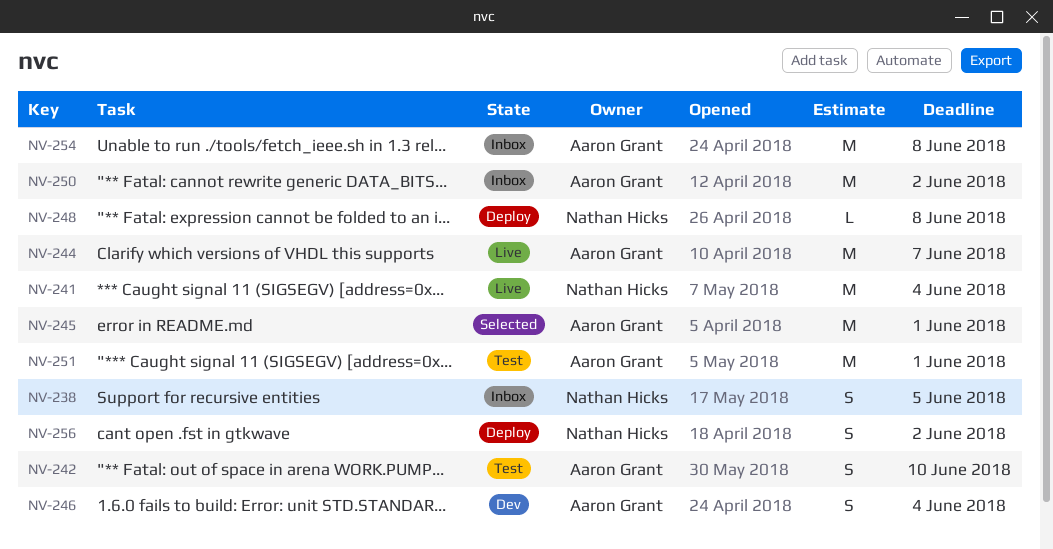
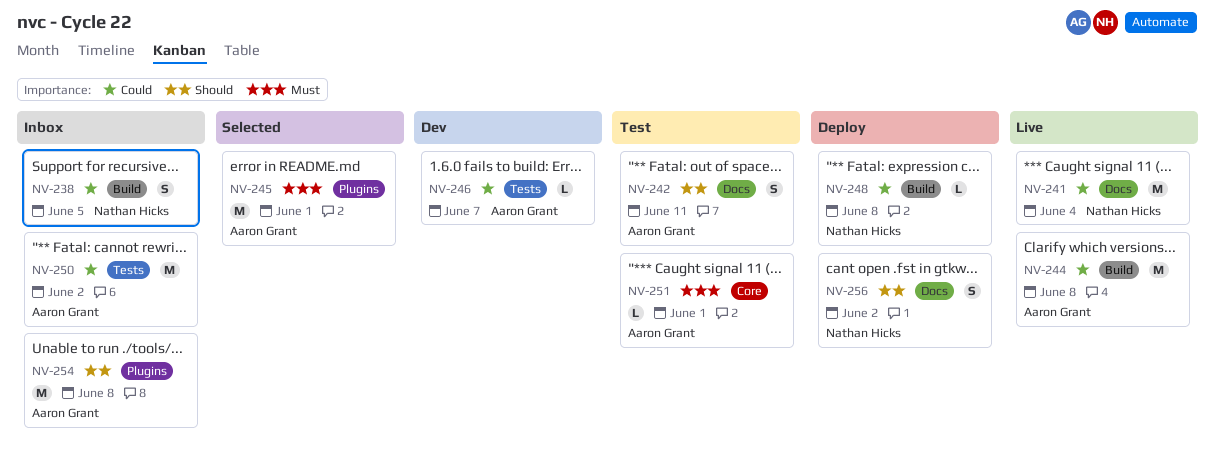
NV-242, due: Jun 10 -> Jun 11
NV-244, due: Jun 7 -> Jun 8
NV-246, estimate: S -> L
NV-246, due: Jun 4 -> Jun 7
NV-251, estimate: M -> L

